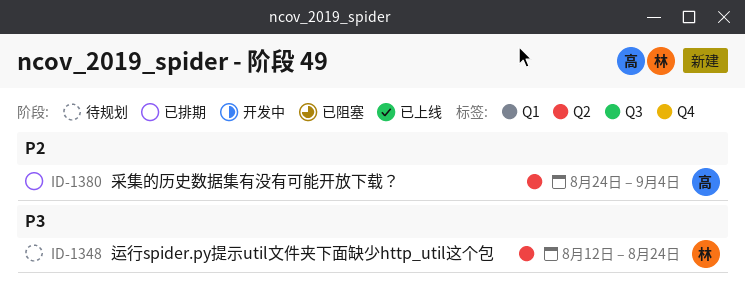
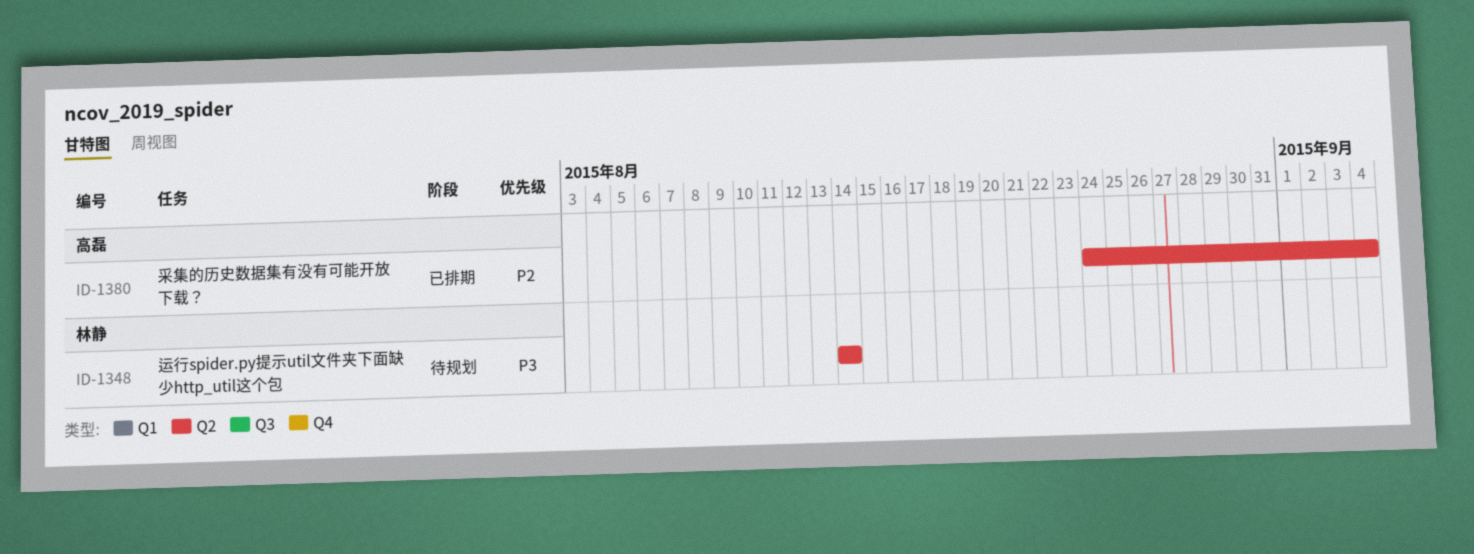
ID-1348, start: Aug 12 -> Aug 14
ID-1348, due: Aug 24 -> Aug 14

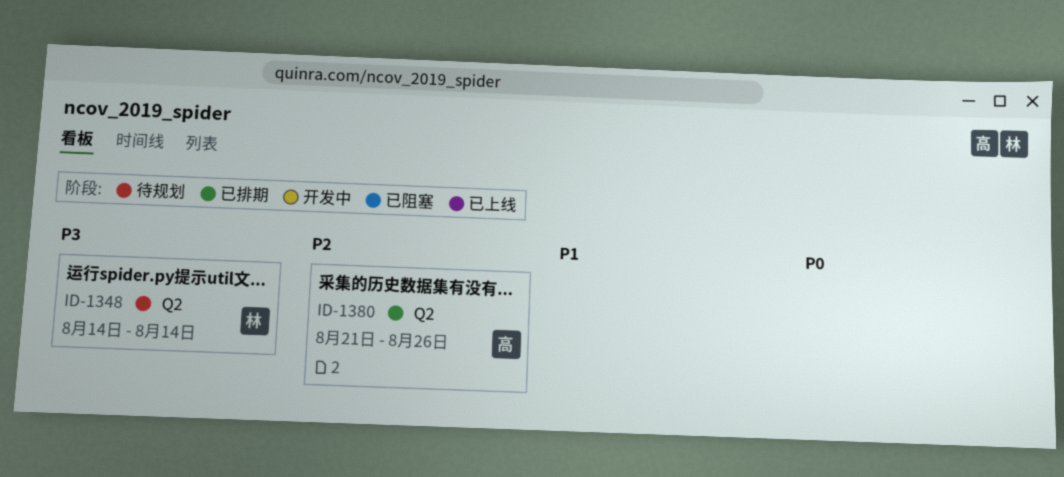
ID-1380, start: Aug 24 -> Aug 21
ID-1380, due: Sep 4 -> Aug 26

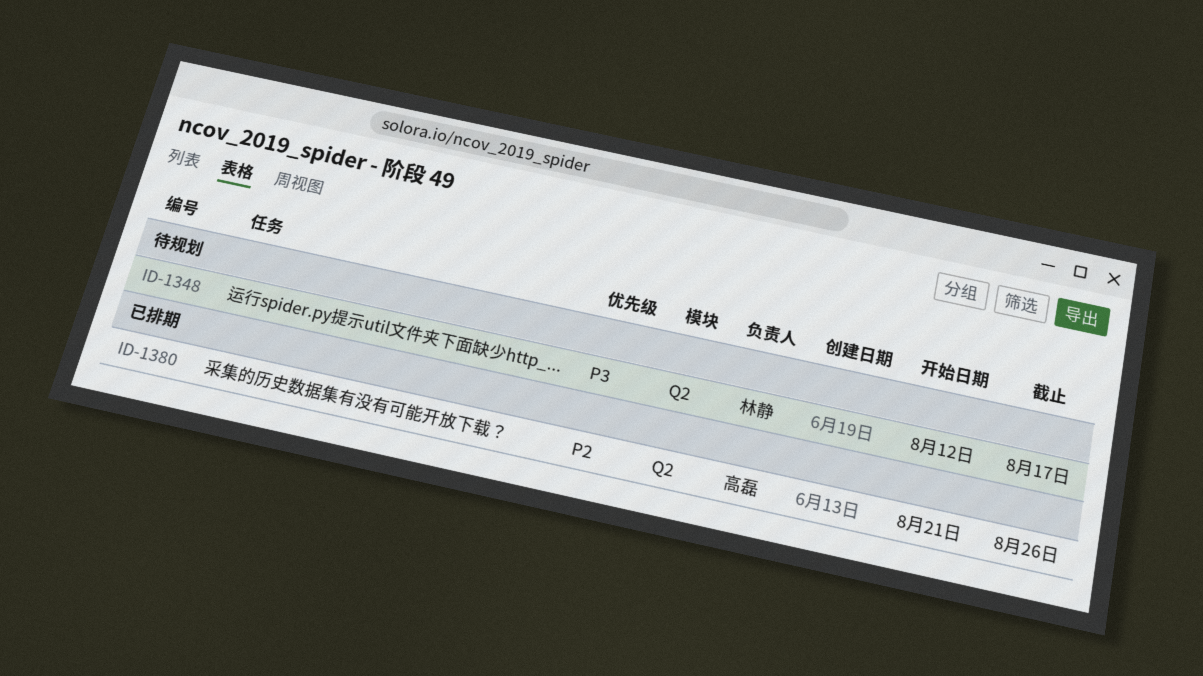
ID-1348, start: Aug 14 -> Aug 12
ID-1348, due: Aug 14 -> Aug 17

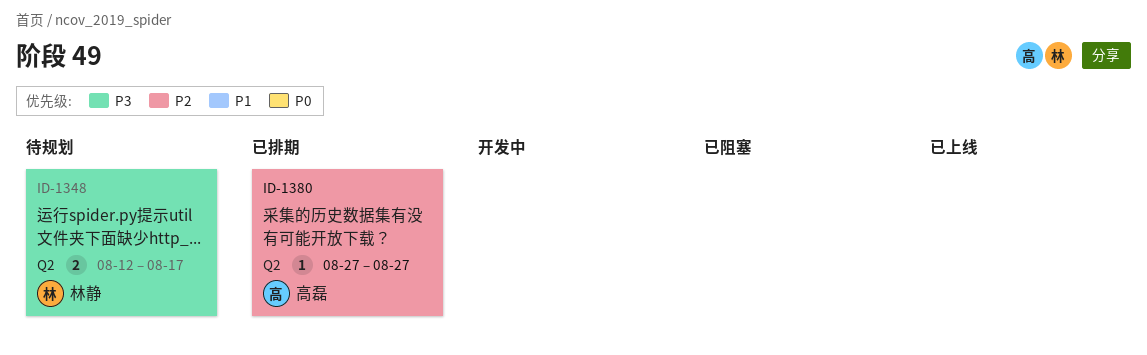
ID-1380, start: Aug 21 -> Aug 27
ID-1380, due: Aug 26 -> Aug 27

